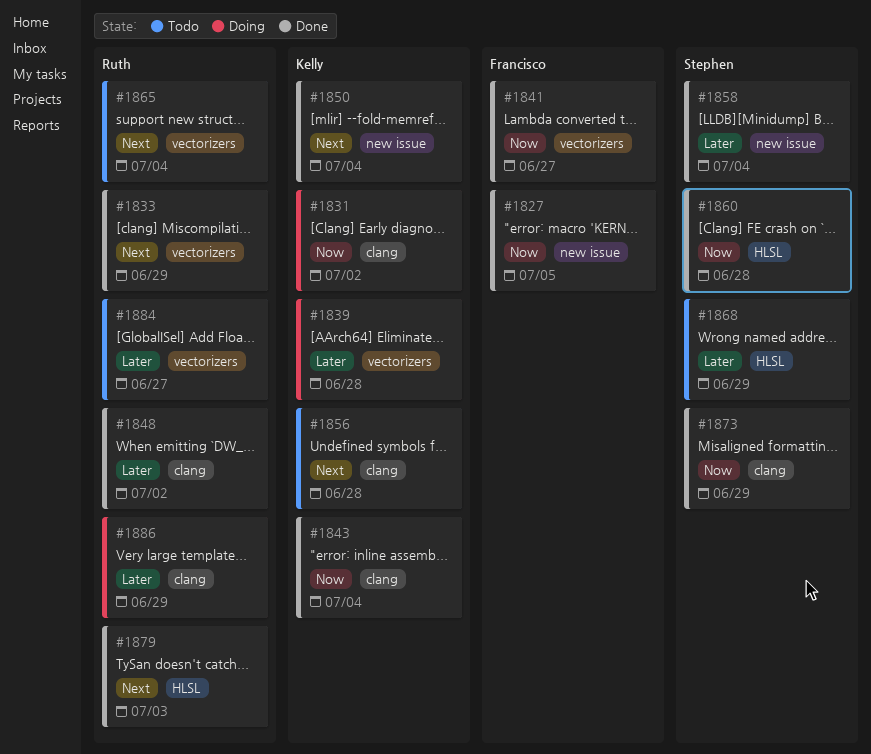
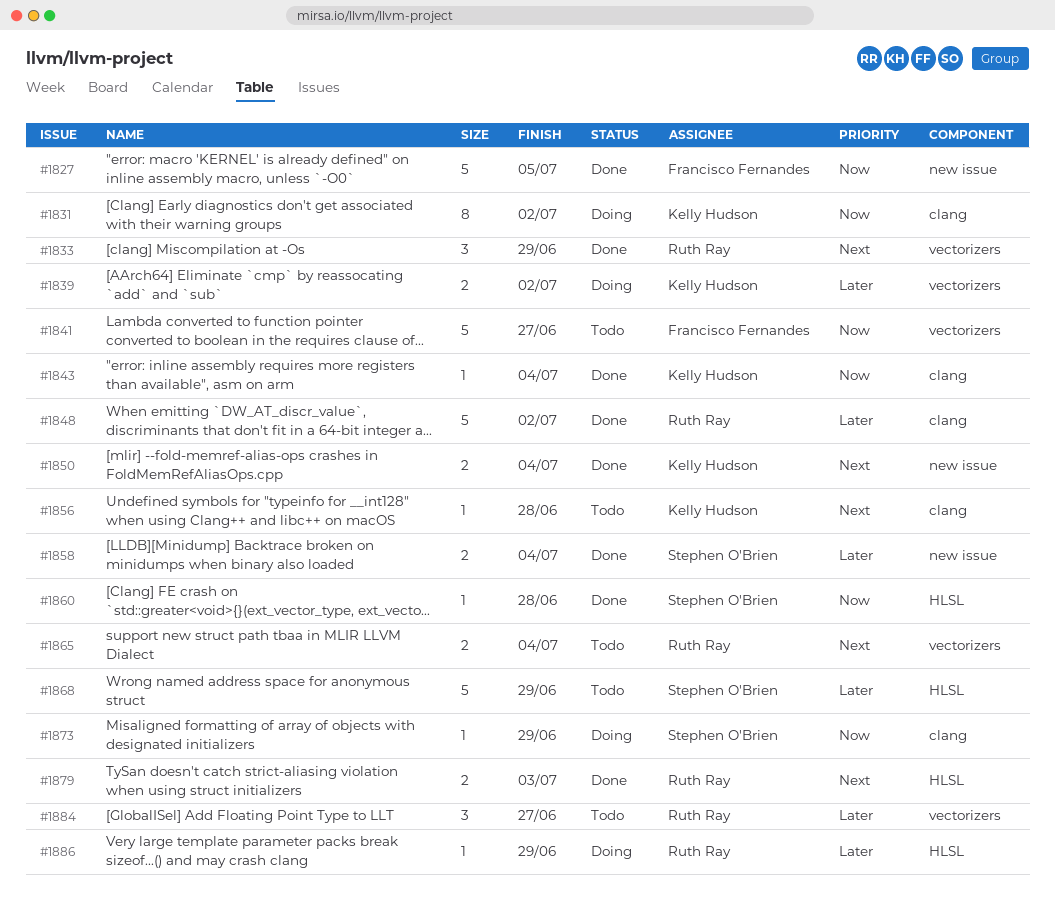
#1839, due: Jun 28 -> Jul 2
#1841, status: Done -> Todo
#1873, status: Done -> Doing
#1886, label: clang -> HLSL

